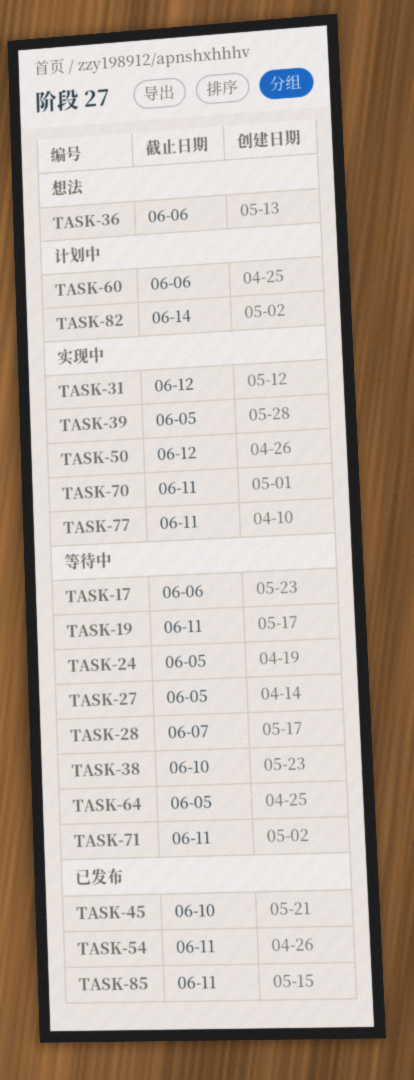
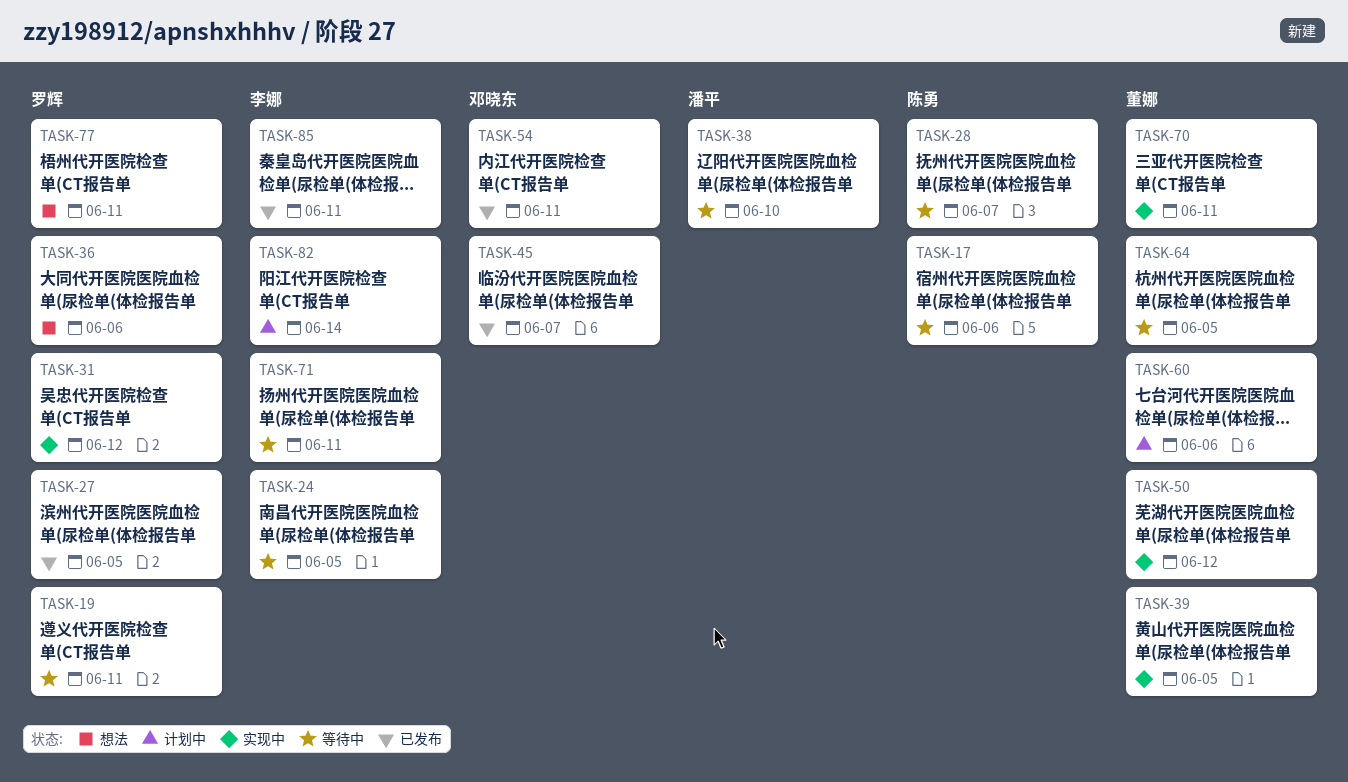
TASK-27, status: 等待中 -> 已发布
TASK-45, due: Jun 10 -> Jun 7
TASK-77, status: 实现中 -> 想法

